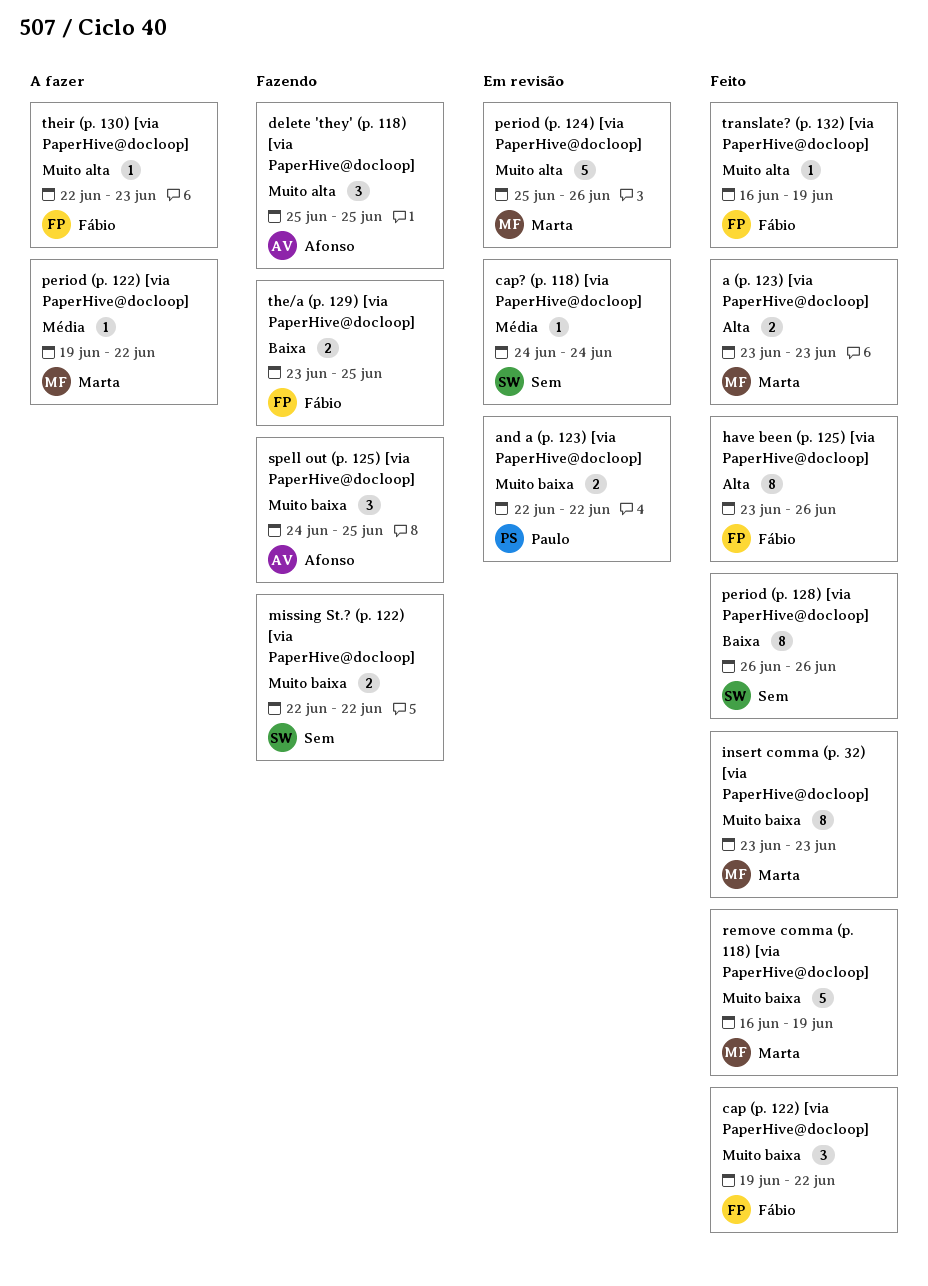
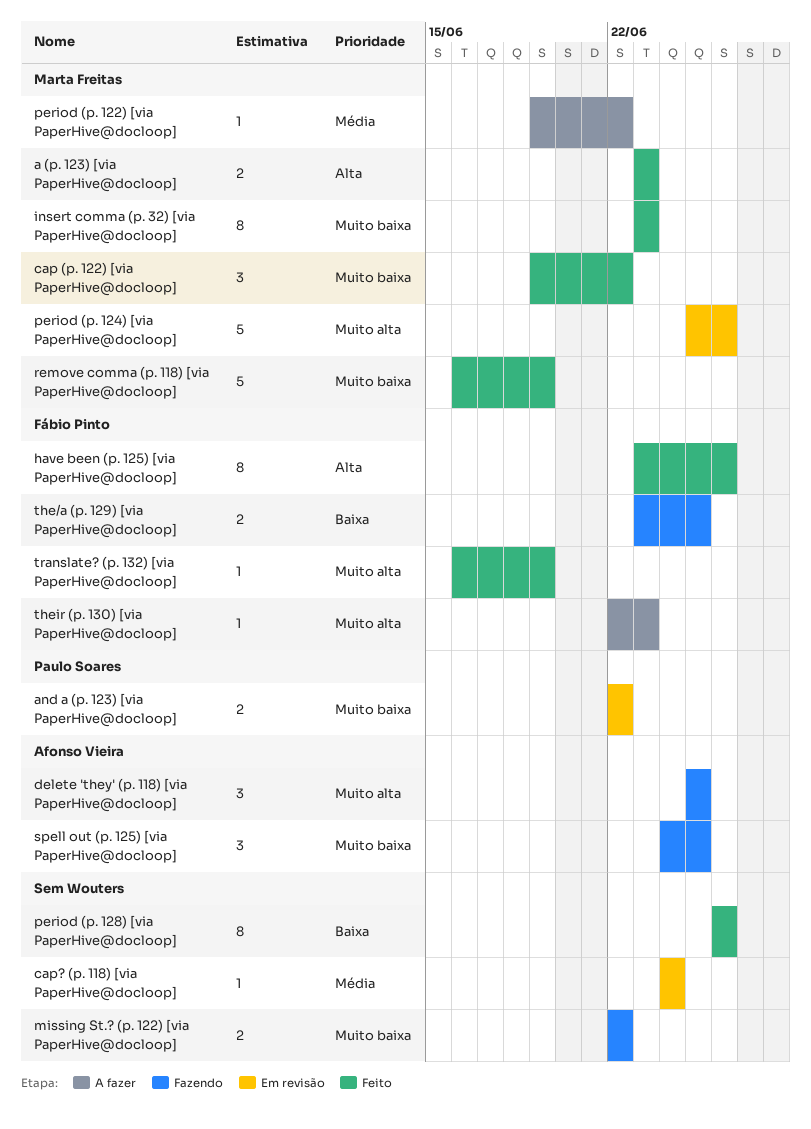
cap (p. 122) [via PaperHive@docloop], owner: Fábio Pinto -> Marta Freitas

